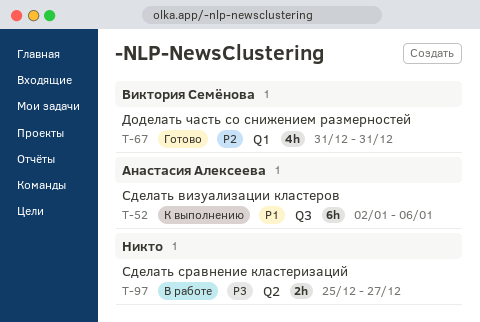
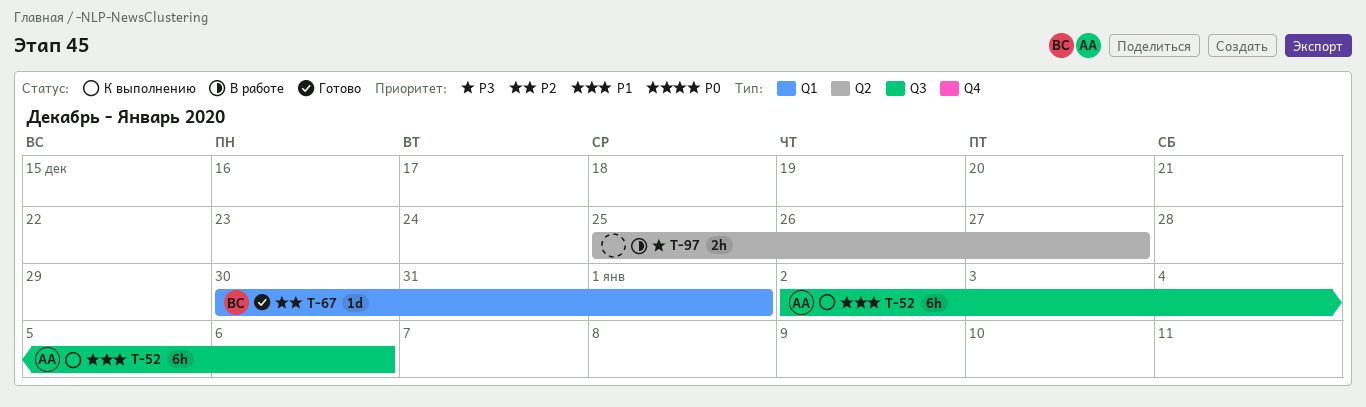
T-67, estimate: 4h -> 1d
T-67, start: Dec 31 -> Dec 30
T-67, due: Dec 31 -> Jan 1

